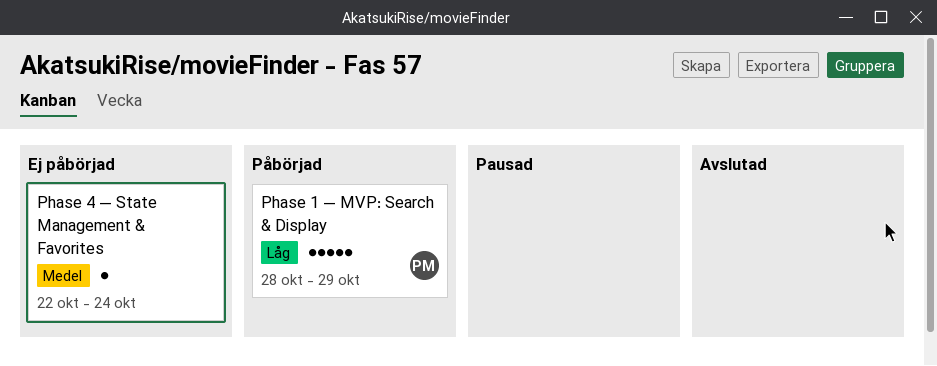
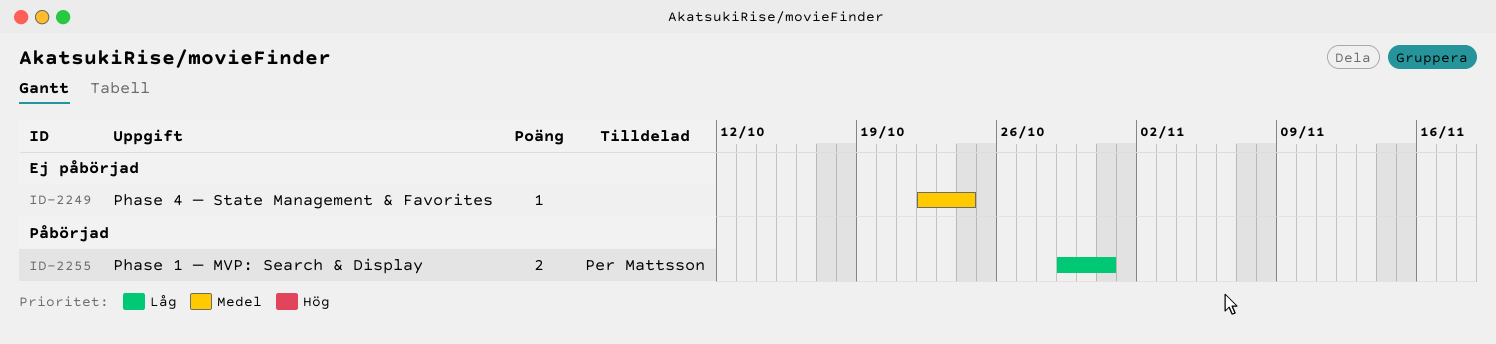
Phase 1 — MVP: Search & Display, estimate: 5 -> 2
Phase 1 — MVP: Search & Display, start: Oct 28 -> Oct 29
Phase 1 — MVP: Search & Display, due: Oct 29 -> Oct 31

